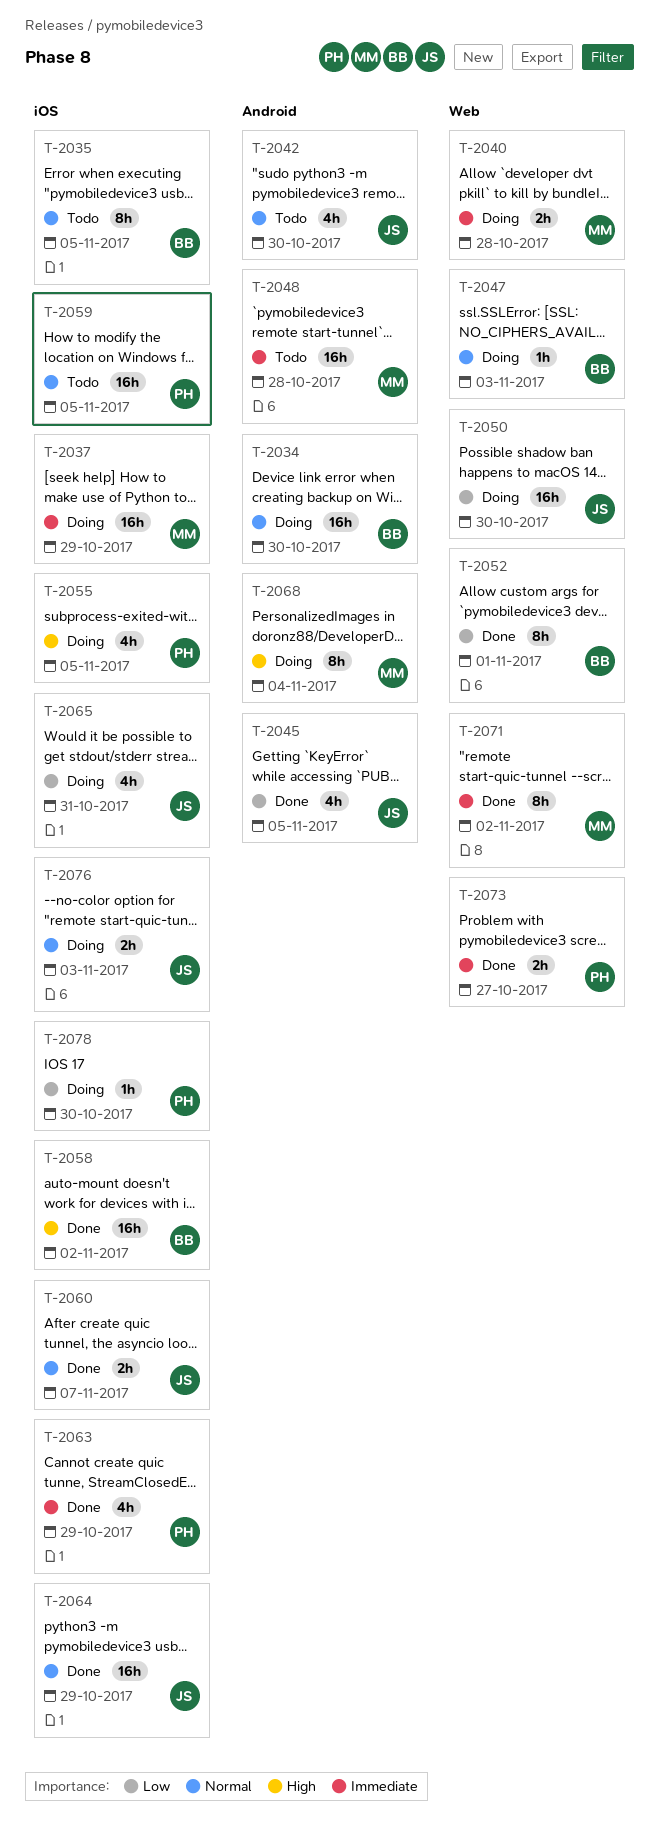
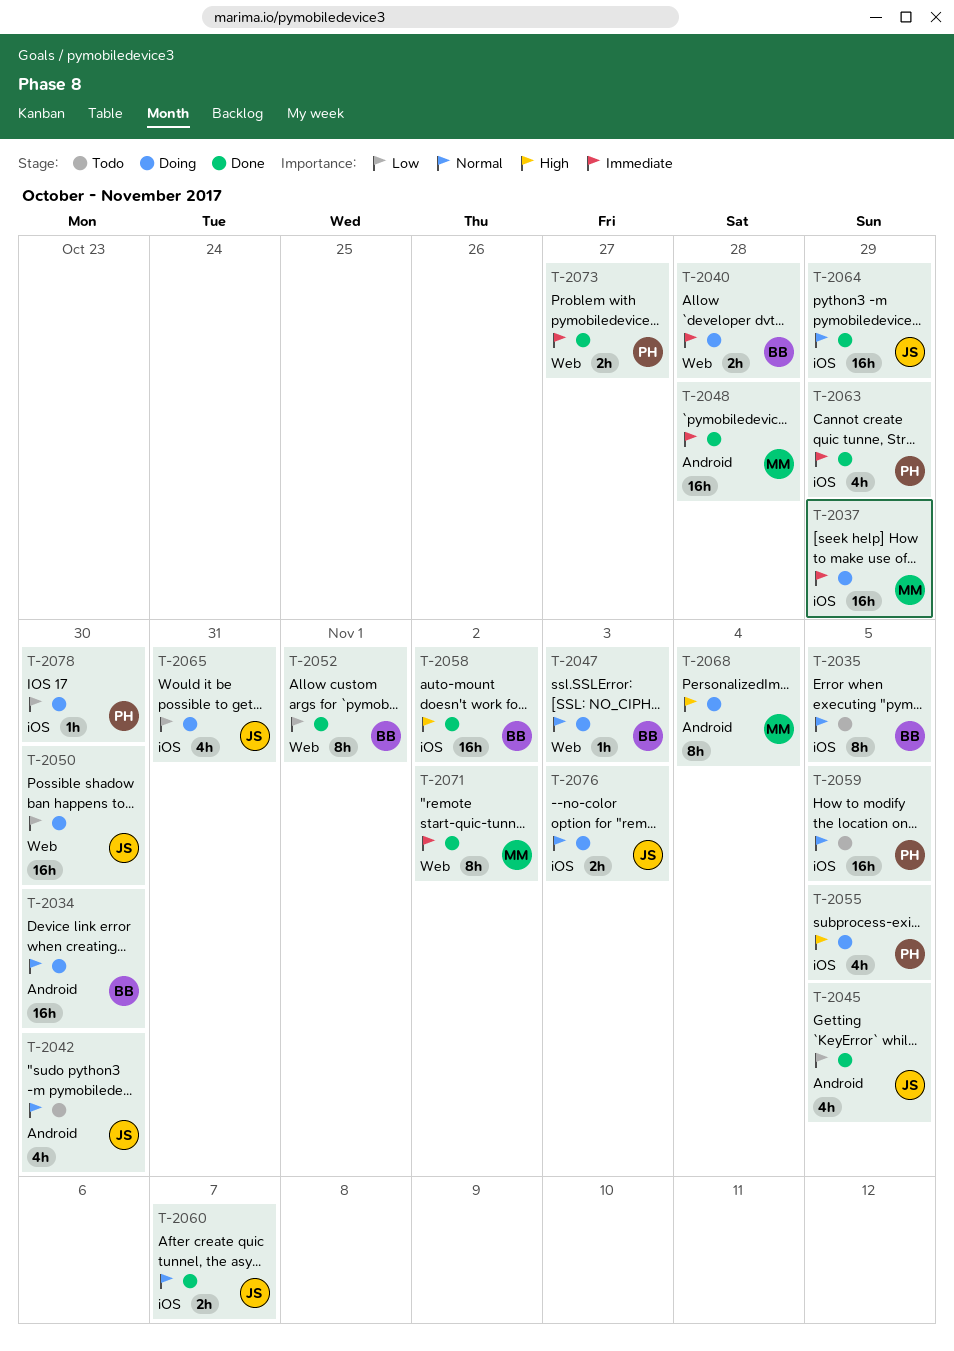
T-2040, owner: MM -> BB
T-2048, status: Todo -> Done

